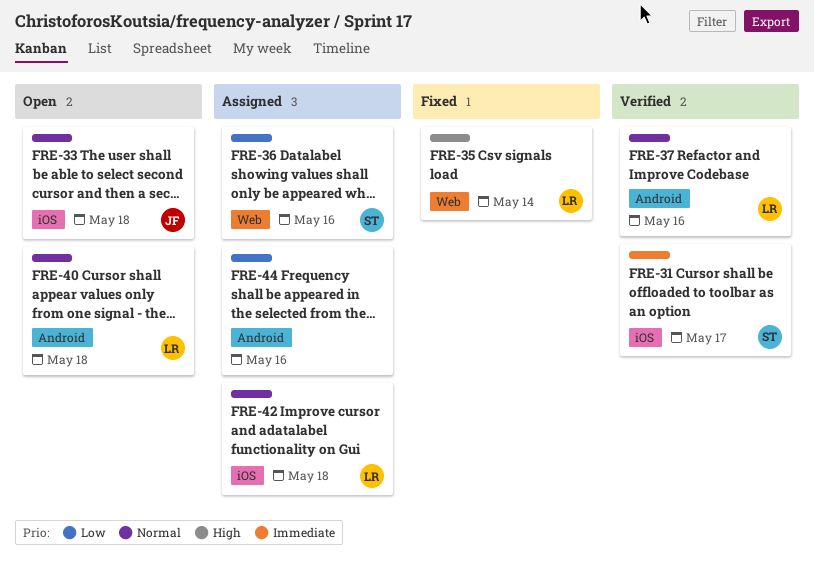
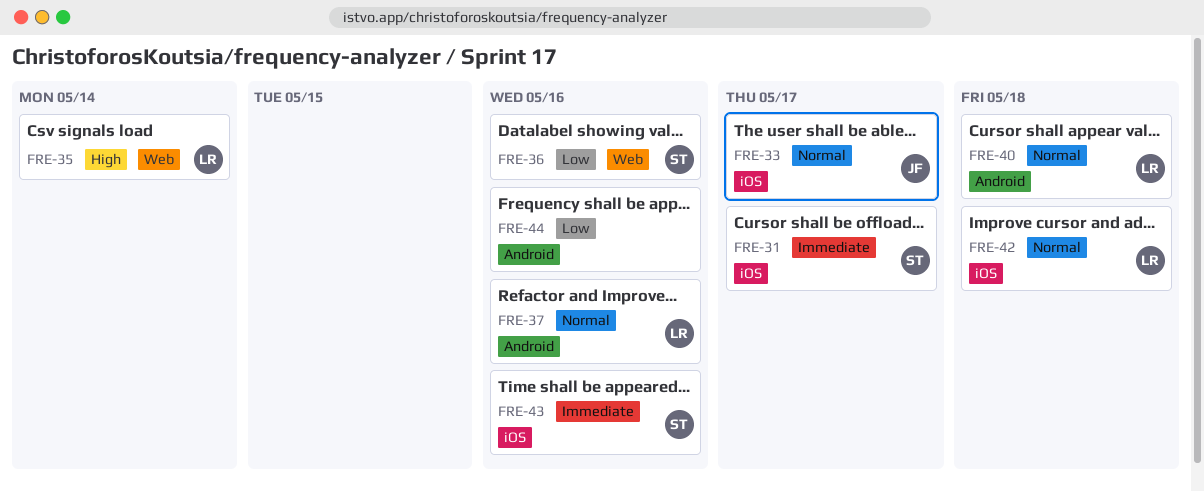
FRE-33, due: May 18 -> May 17
FRE-43: none -> present

